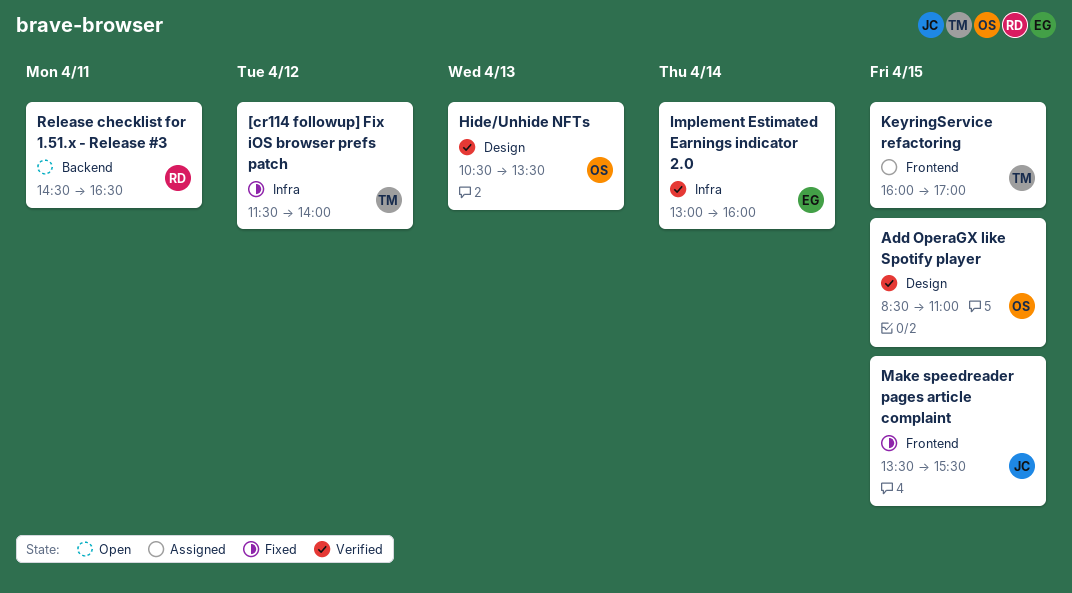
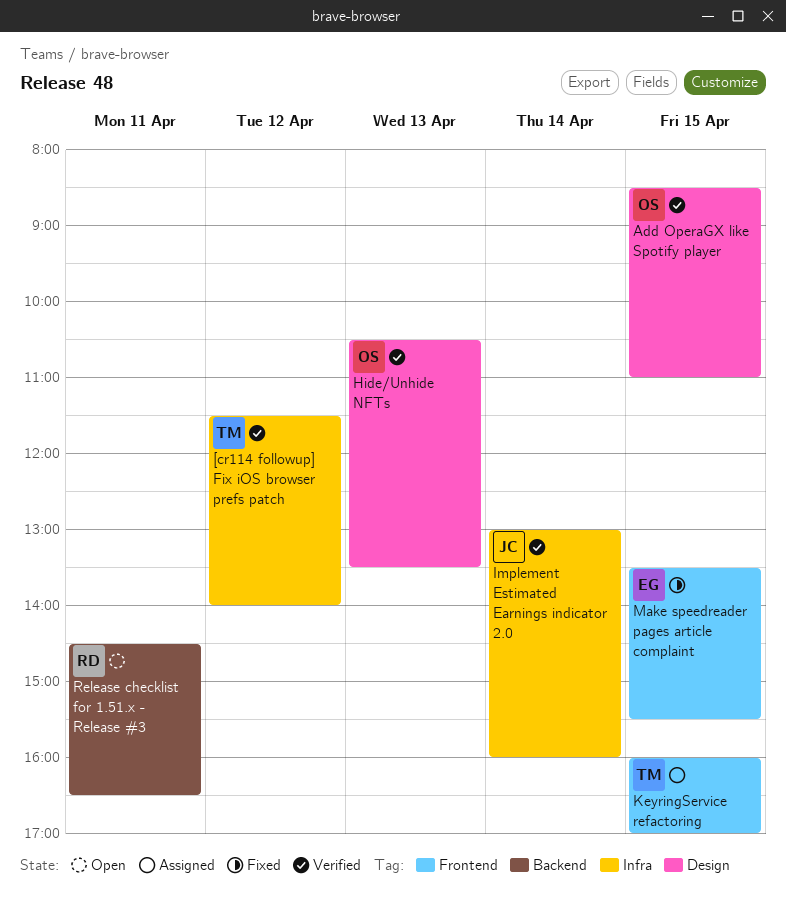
[cr114 followup] Fix iOS browser prefs patch, status: Fixed -> Verified
Implement Estimated Earnings indicator 2.0, owner: EG -> JC
Make speedreader pages article complaint, owner: JC -> EG

